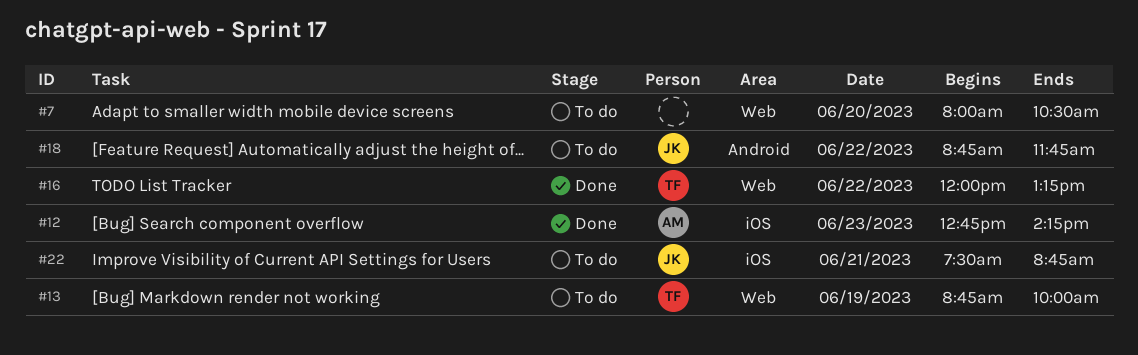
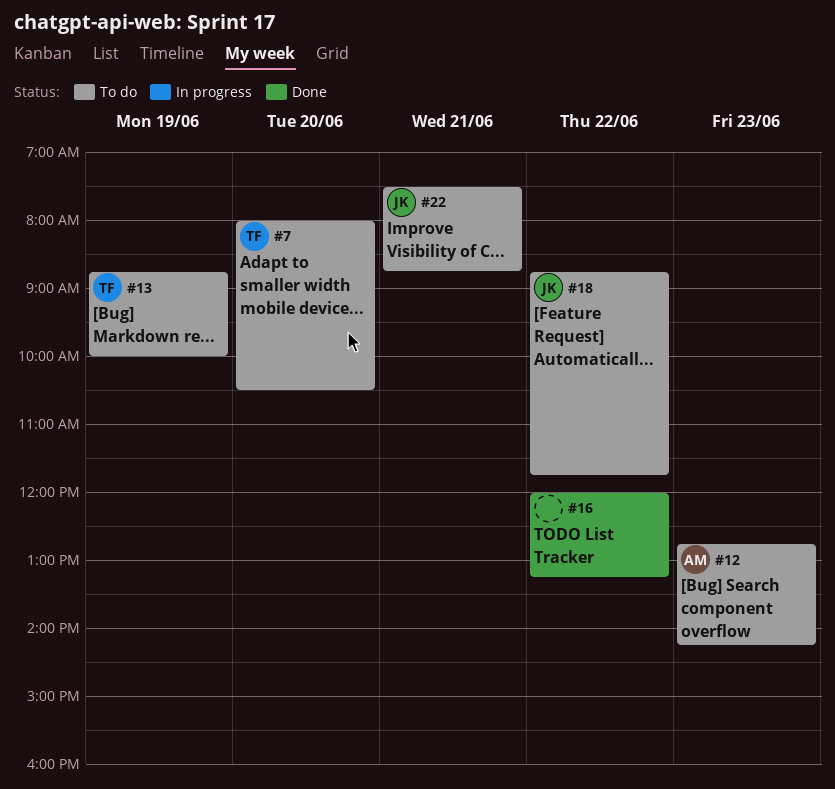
#7, owner: none -> TF
#12, status: Done -> To do
#16, owner: TF -> none

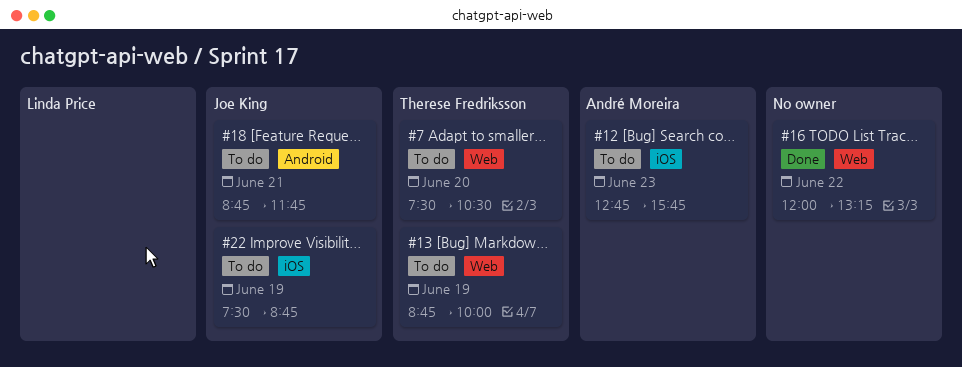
#7, begins: 08:00 -> 07:30
#12, ends: 14:15 -> 15:45
#18, day: Jun 22 -> Jun 21
#22, day: Jun 21 -> Jun 19

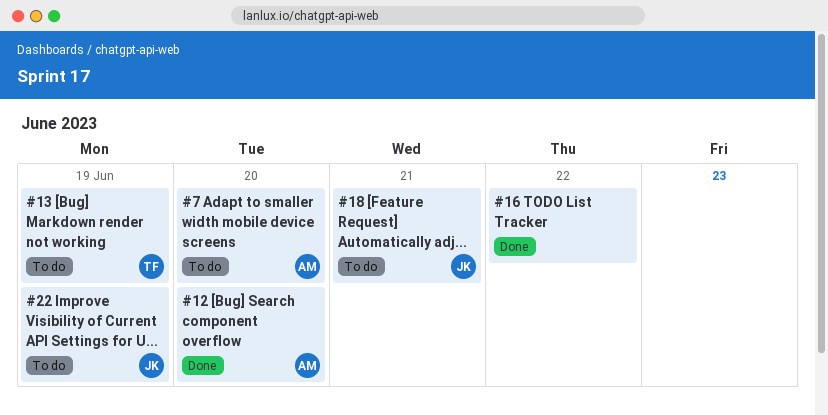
#7, owner: Therese Fredriksson -> André Moreira
#12, status: To do -> Done
#12, day: Jun 23 -> Jun 20

